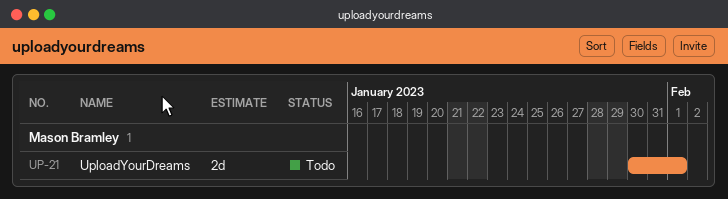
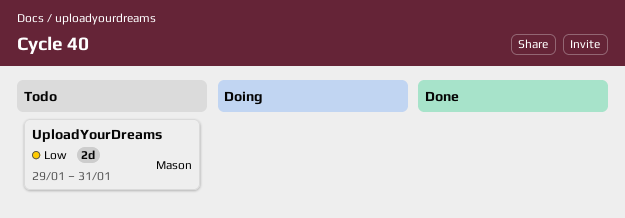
UploadYourDreams, start: Jan 30 -> Jan 29
UploadYourDreams, due: Feb 1 -> Jan 31

